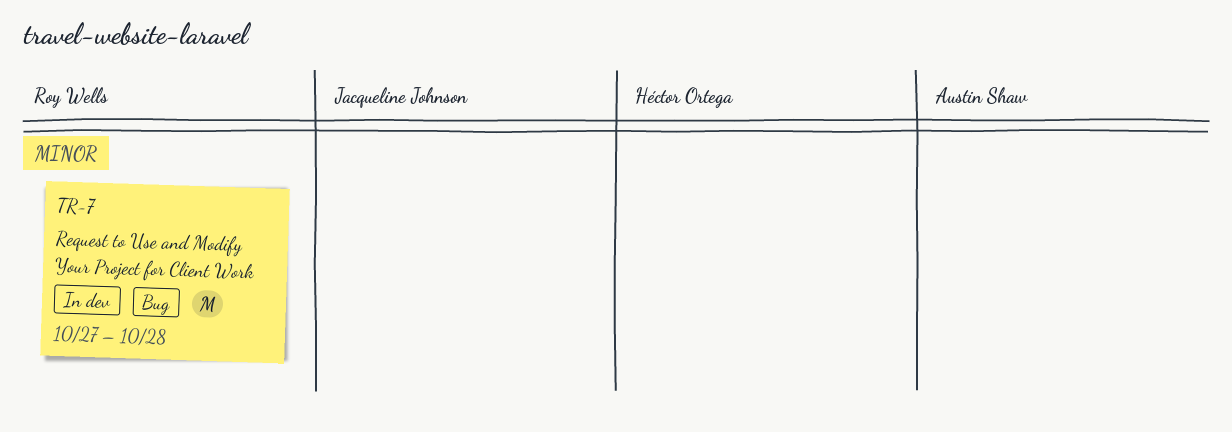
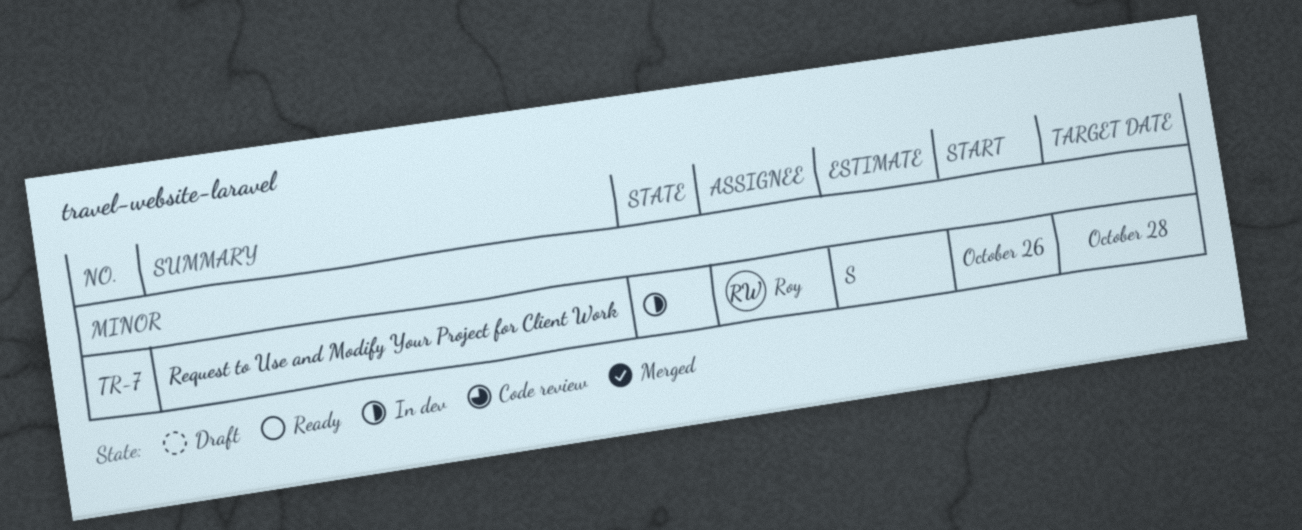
TR-7, estimate: M -> S
TR-7, start: Oct 27 -> Oct 26

